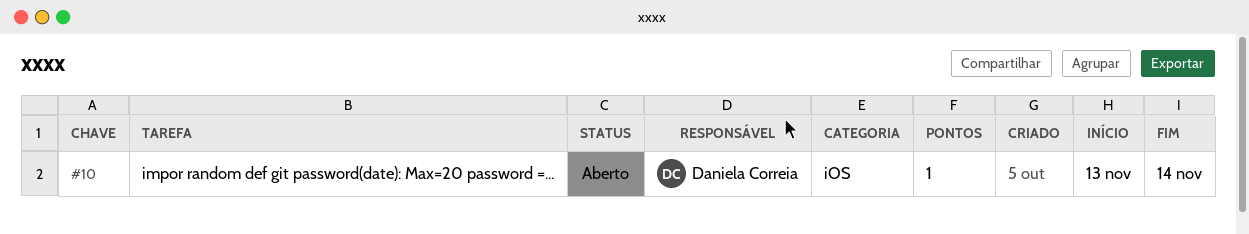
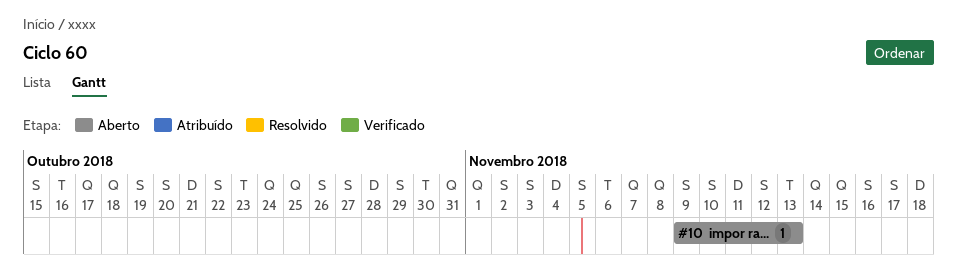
#10, start: Nov 13 -> Nov 9
#10, due: Nov 14 -> Nov 13

